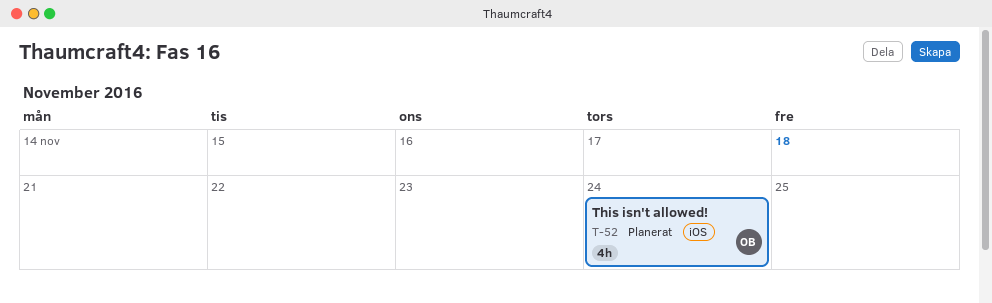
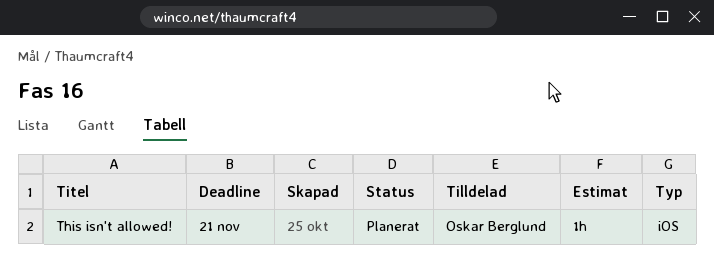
This isn't allowed!, estimate: 4h -> 1h
This isn't allowed!, due: Nov 24 -> Nov 21

